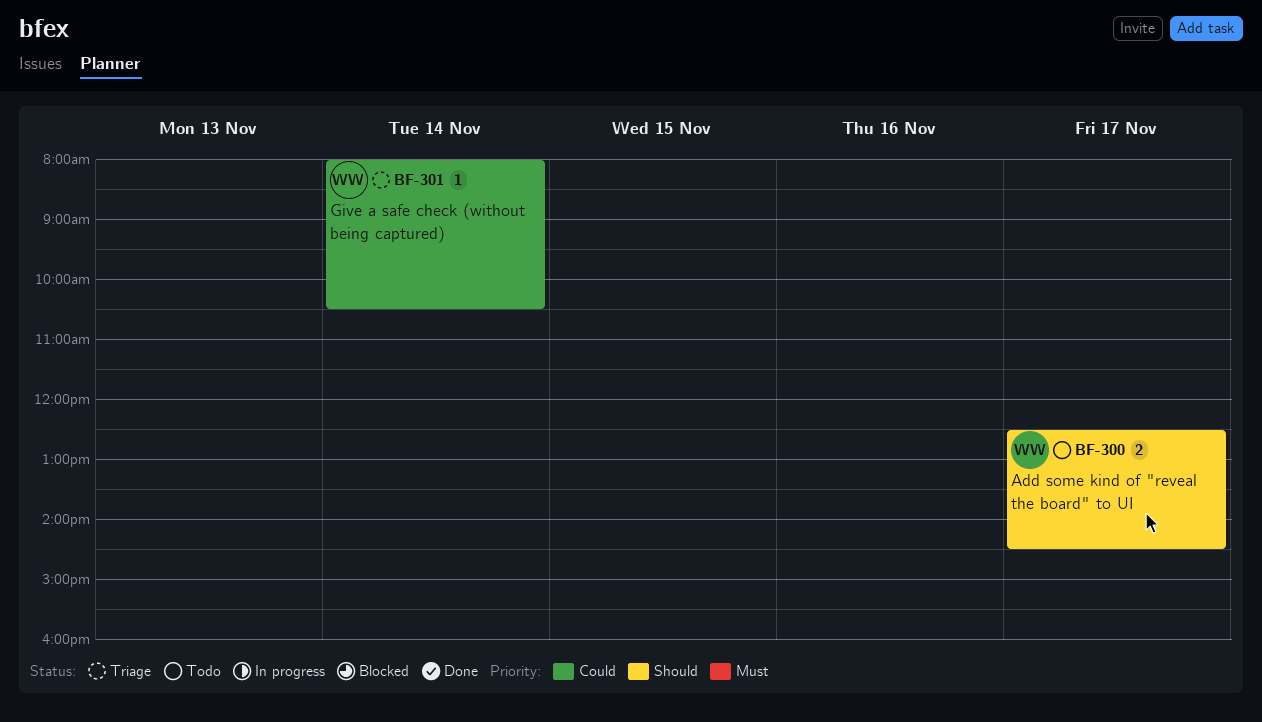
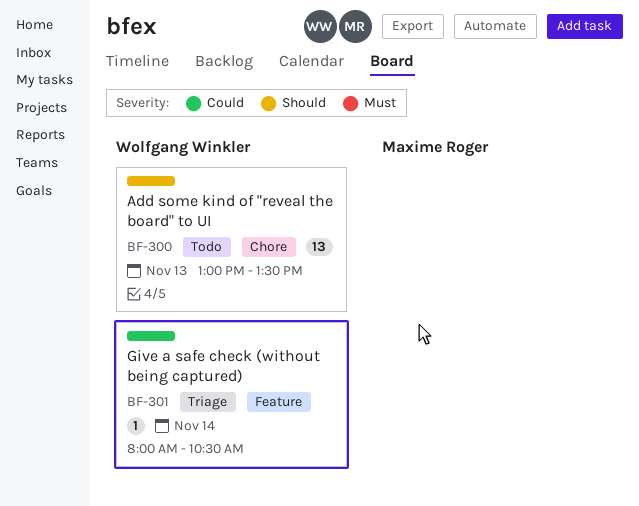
BF-300, estimate: 2 -> 13
BF-300, day: Nov 17 -> Nov 13
BF-300, begins: 12:30 -> 13:00
BF-300, ends: 14:30 -> 13:30

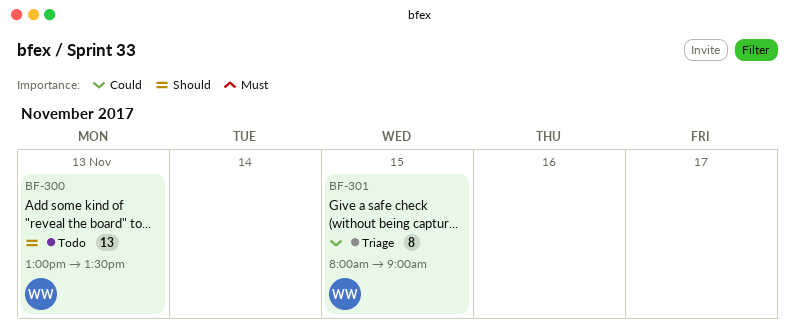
BF-301, estimate: 1 -> 8
BF-301, day: Nov 14 -> Nov 15
BF-301, ends: 10:30 -> 09:00

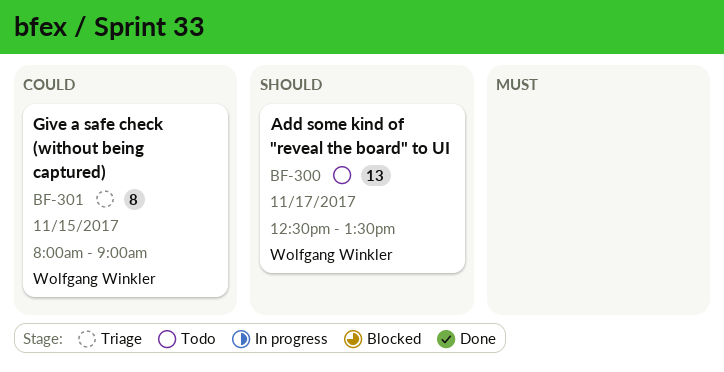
BF-300, day: Nov 13 -> Nov 17
BF-300, begins: 13:00 -> 12:30

